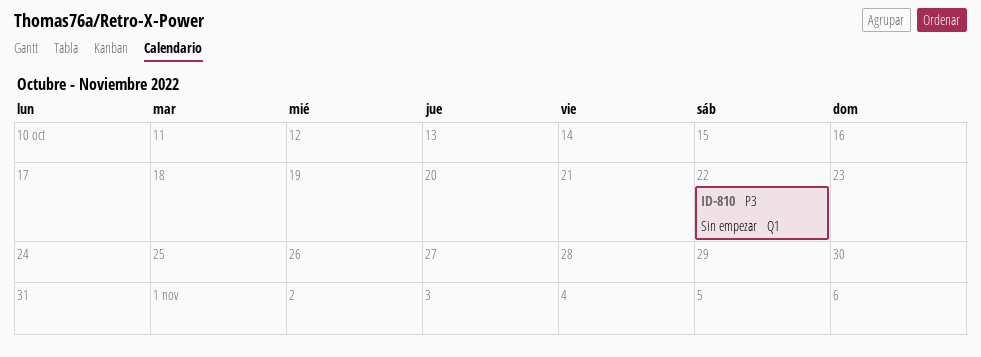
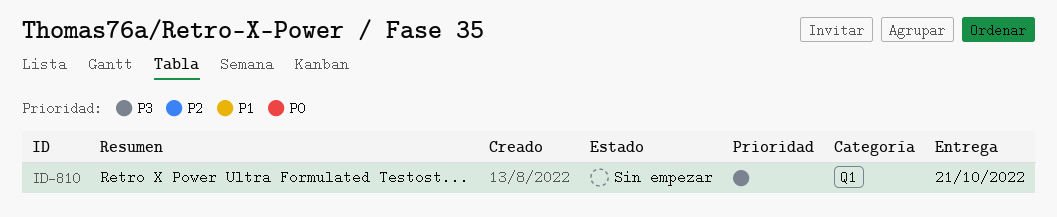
ID-810, due: Oct 22 -> Oct 21

